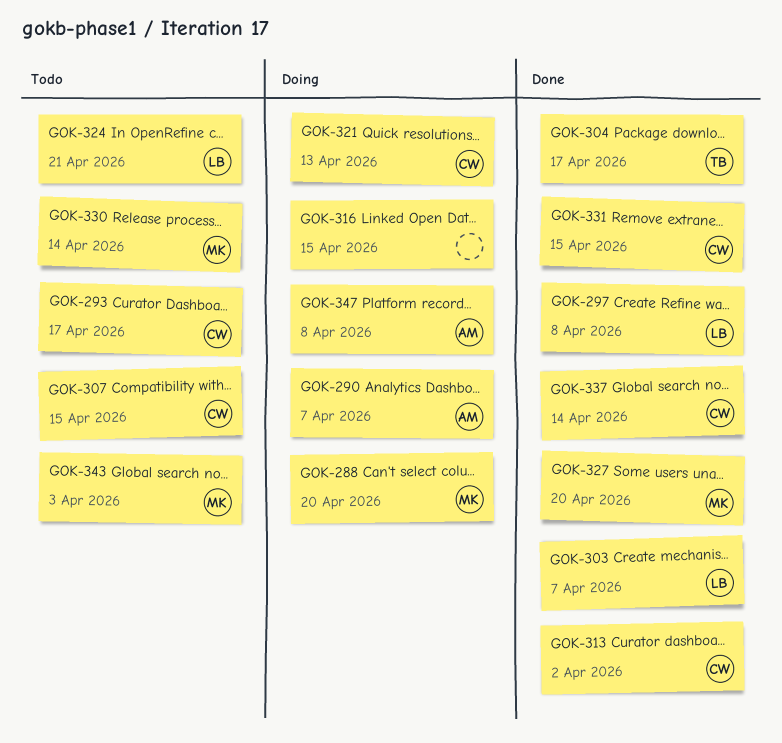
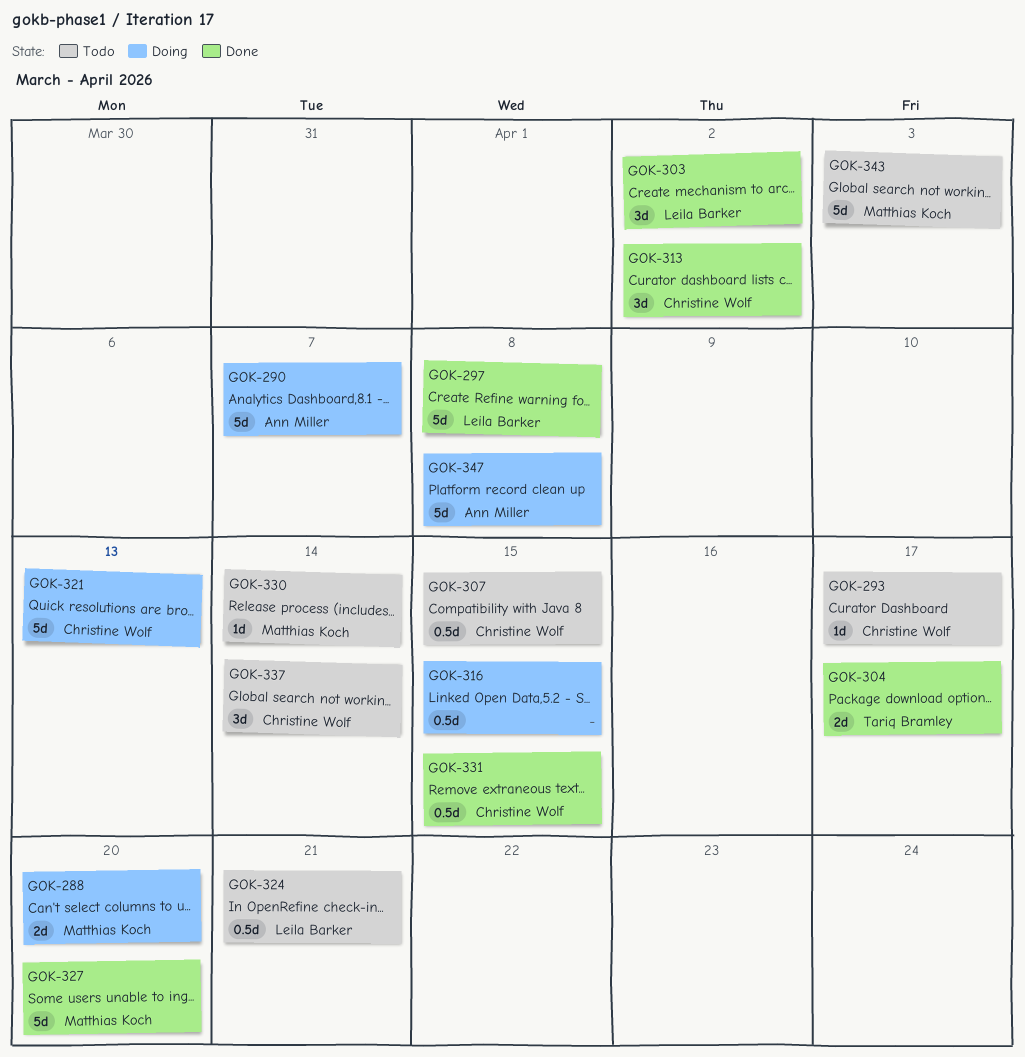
GOK-303, due: Apr 7 -> Apr 2
GOK-337, status: Done -> Todo

